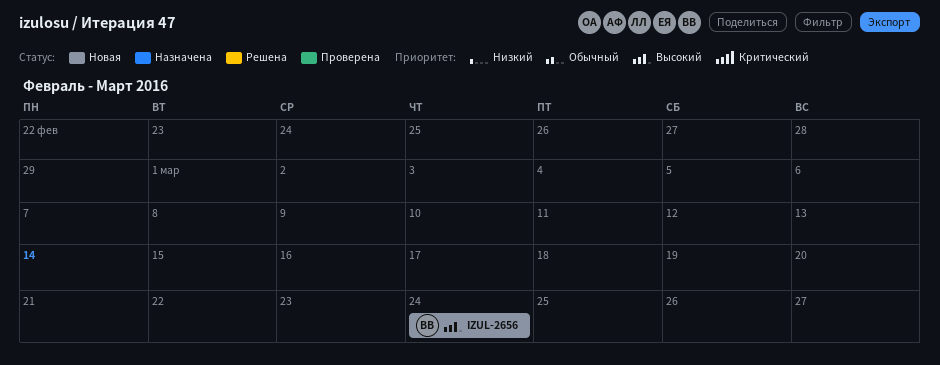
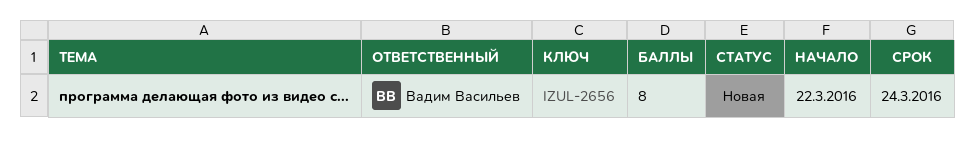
IZUL-2656, start: Mar 24 -> Mar 22

